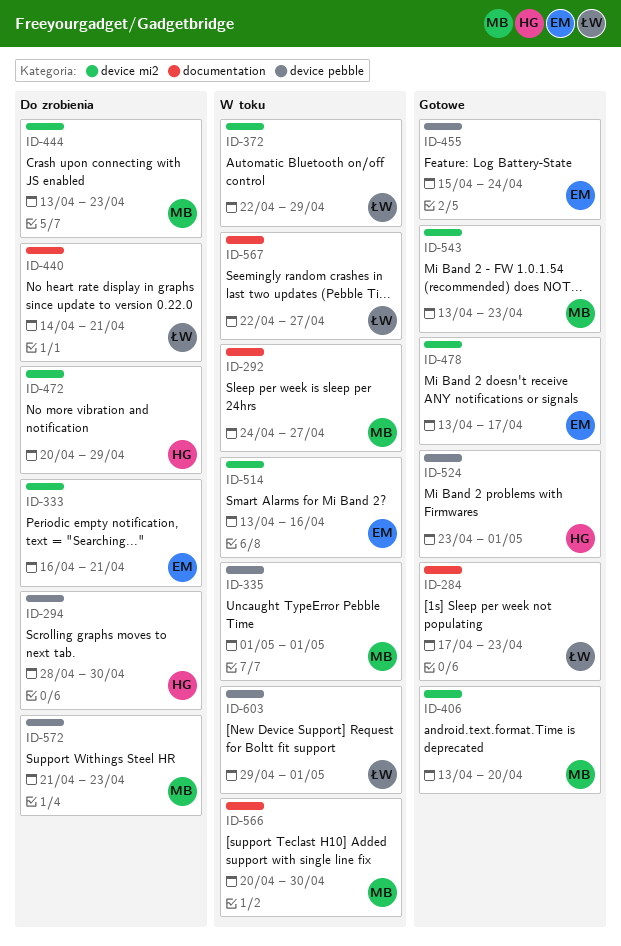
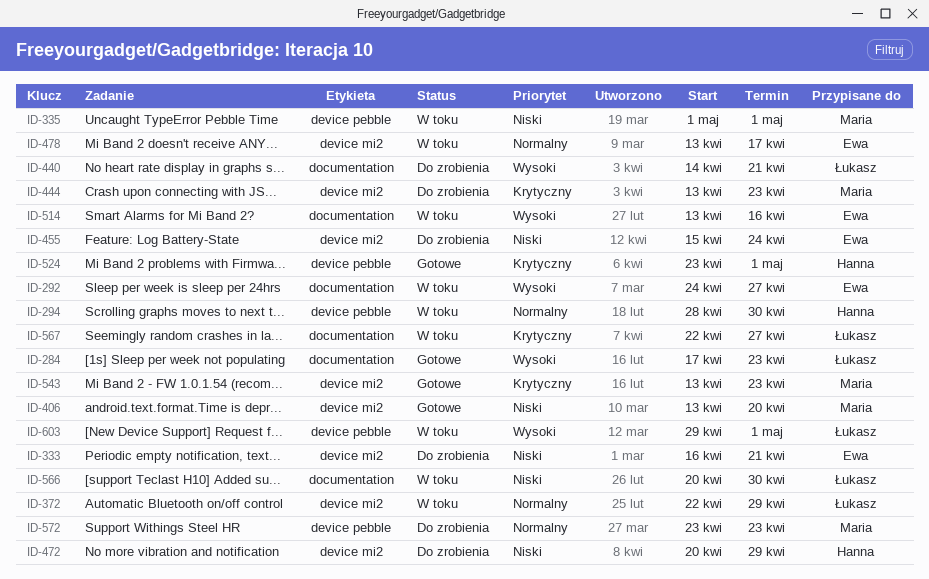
ID-292, owner: Maria -> Ewa
ID-294, status: Do zrobienia -> W toku
ID-455, status: Gotowe -> Do zrobienia
ID-455, label: device pebble -> device mi2
ID-478, status: Gotowe -> W toku
ID-514, label: device mi2 -> documentation
ID-566, owner: Maria -> Łukasz
ID-572, start: Apr 21 -> Apr 23

